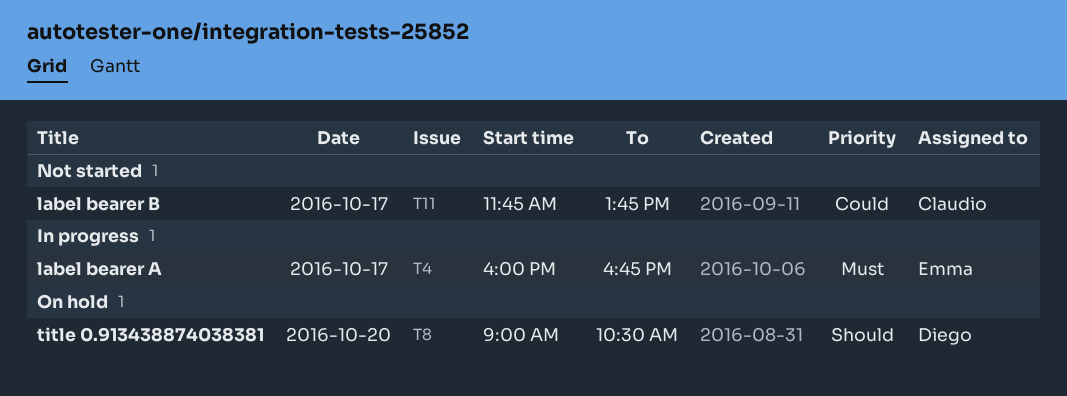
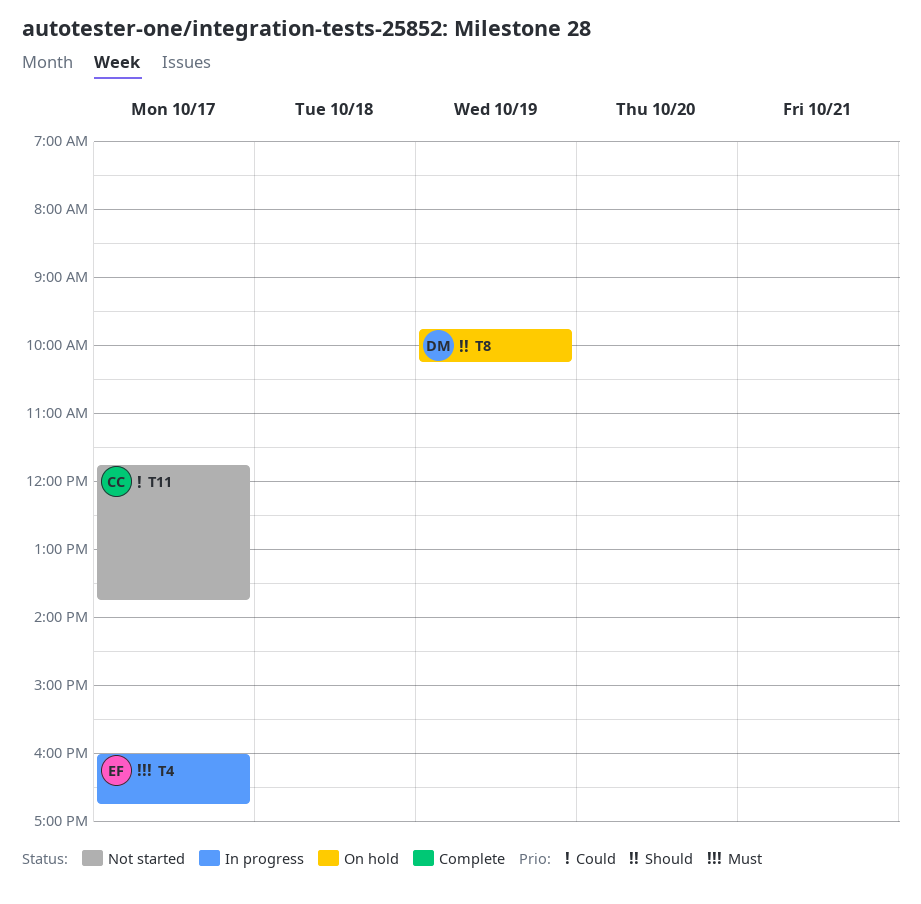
T8, day: Oct 20 -> Oct 19
T8, begins: 09:00 -> 09:45
T8, ends: 10:30 -> 10:15

